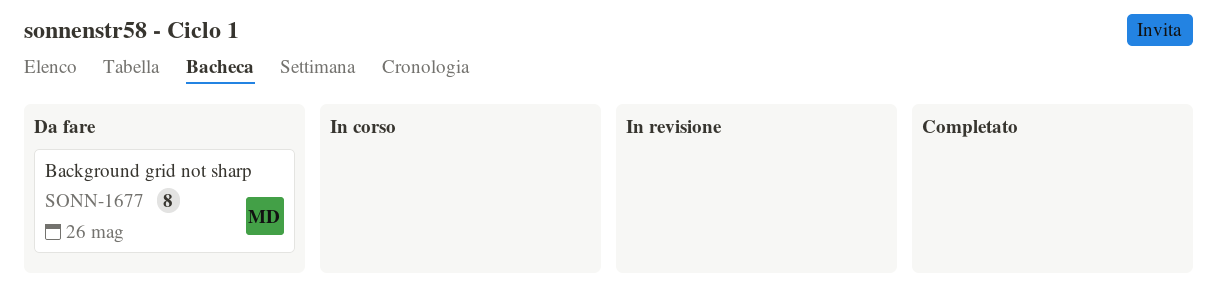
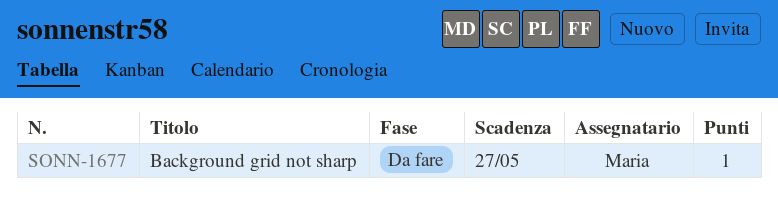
SONN-1677, estimate: 8 -> 1
SONN-1677, due: May 26 -> May 27

